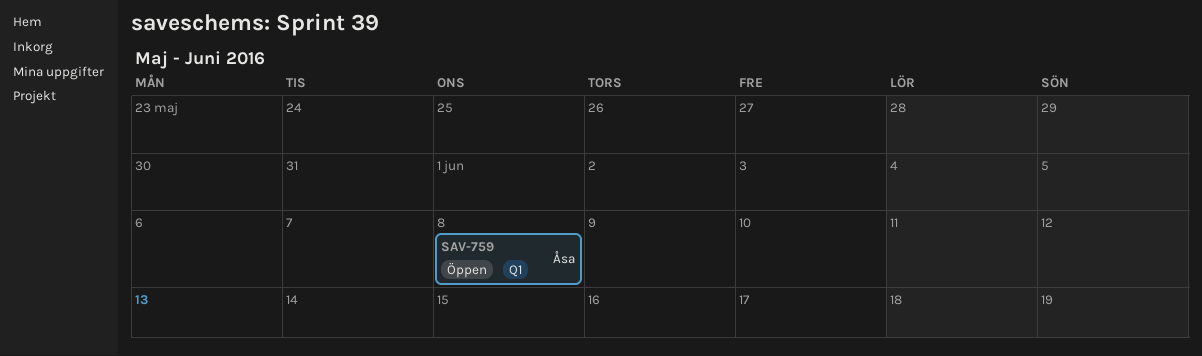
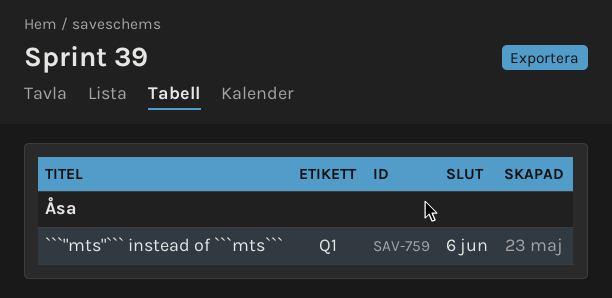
SAV-759, due: Jun 8 -> Jun 6

